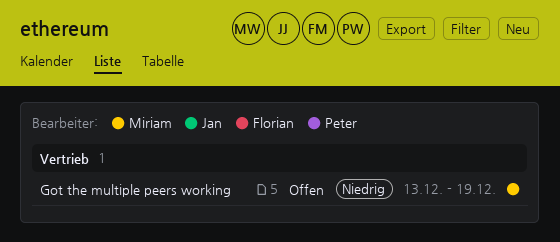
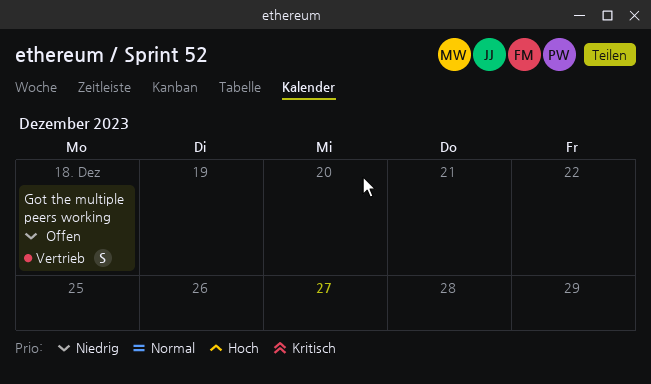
Got the multiple peers working, due: Dec 19 -> Dec 18

